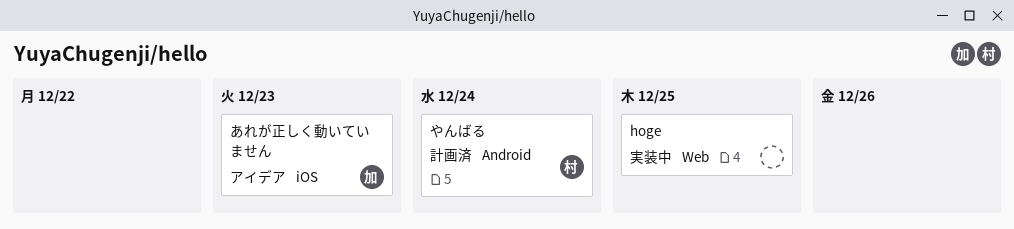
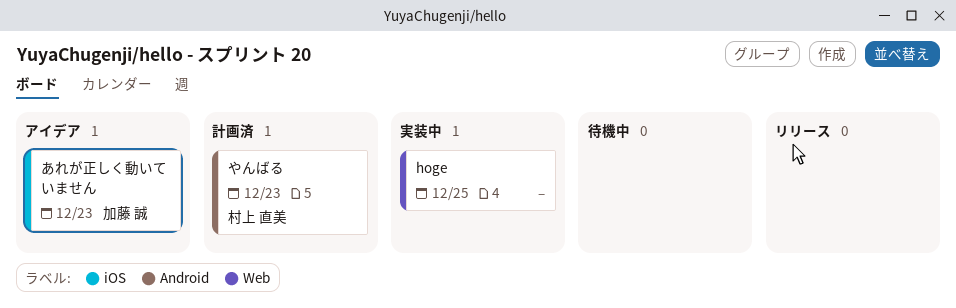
やんばる, due: Dec 24 -> Dec 23

